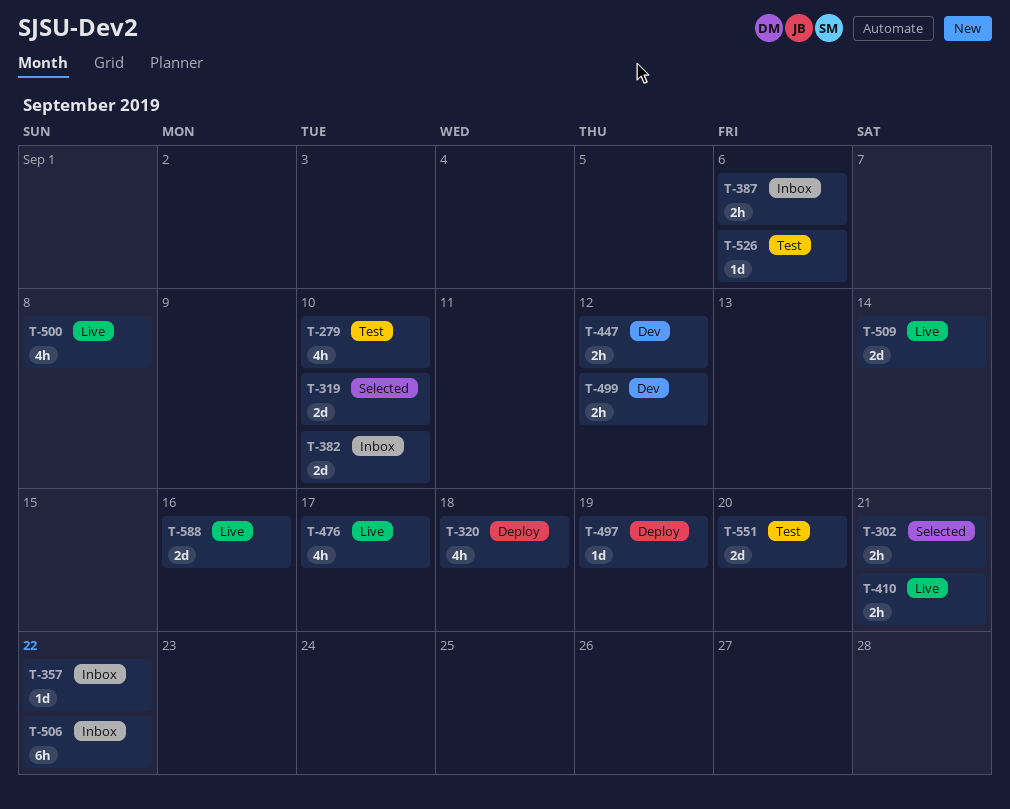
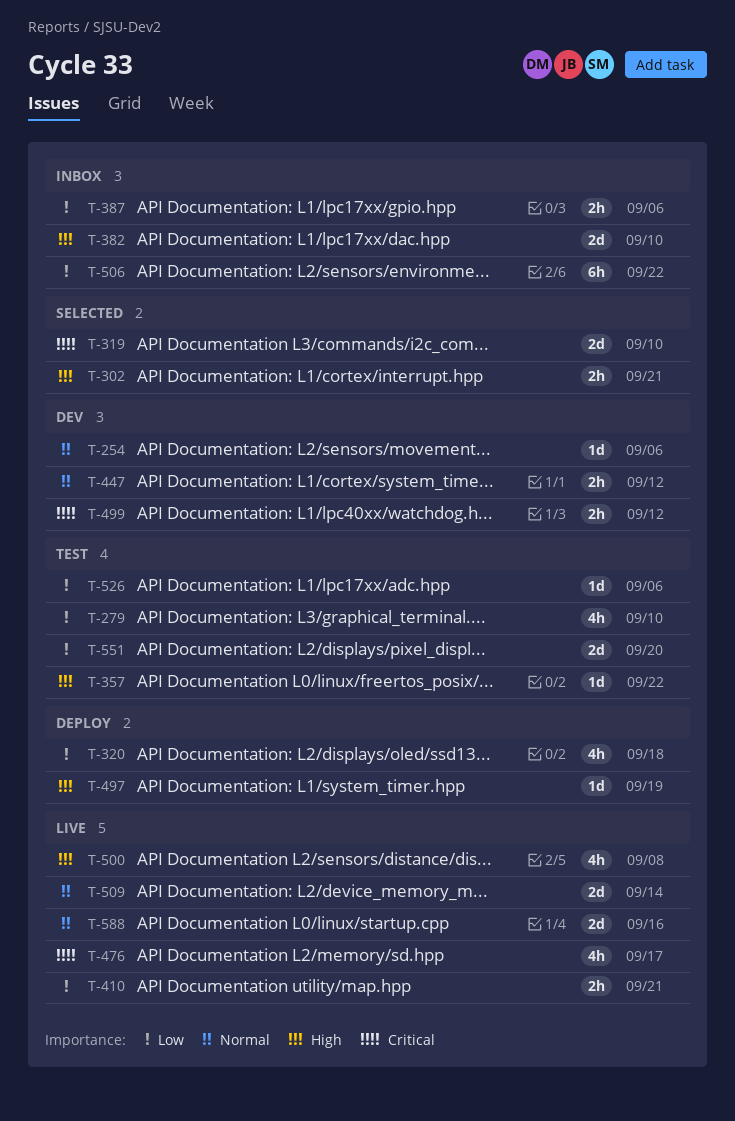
T-254: none -> present
T-357, status: Inbox -> Test

